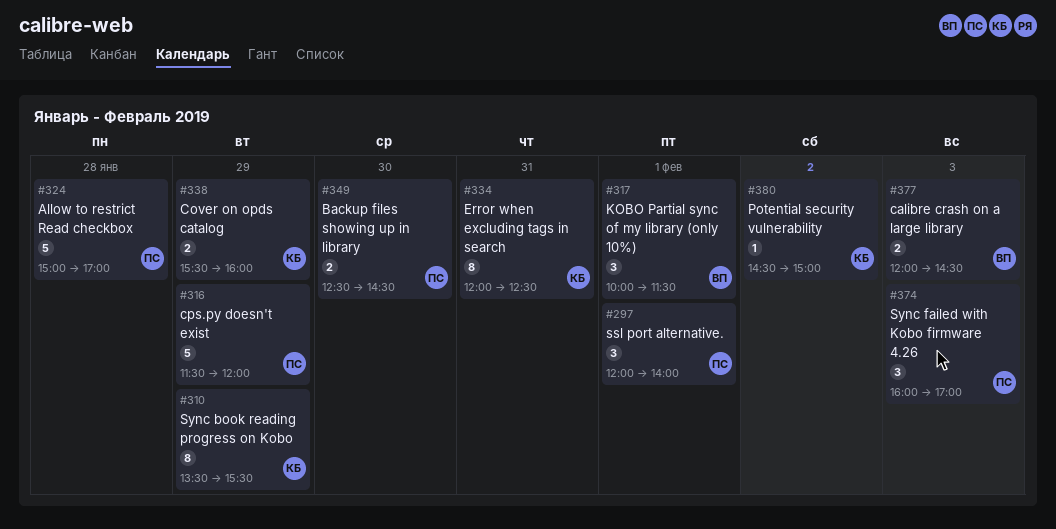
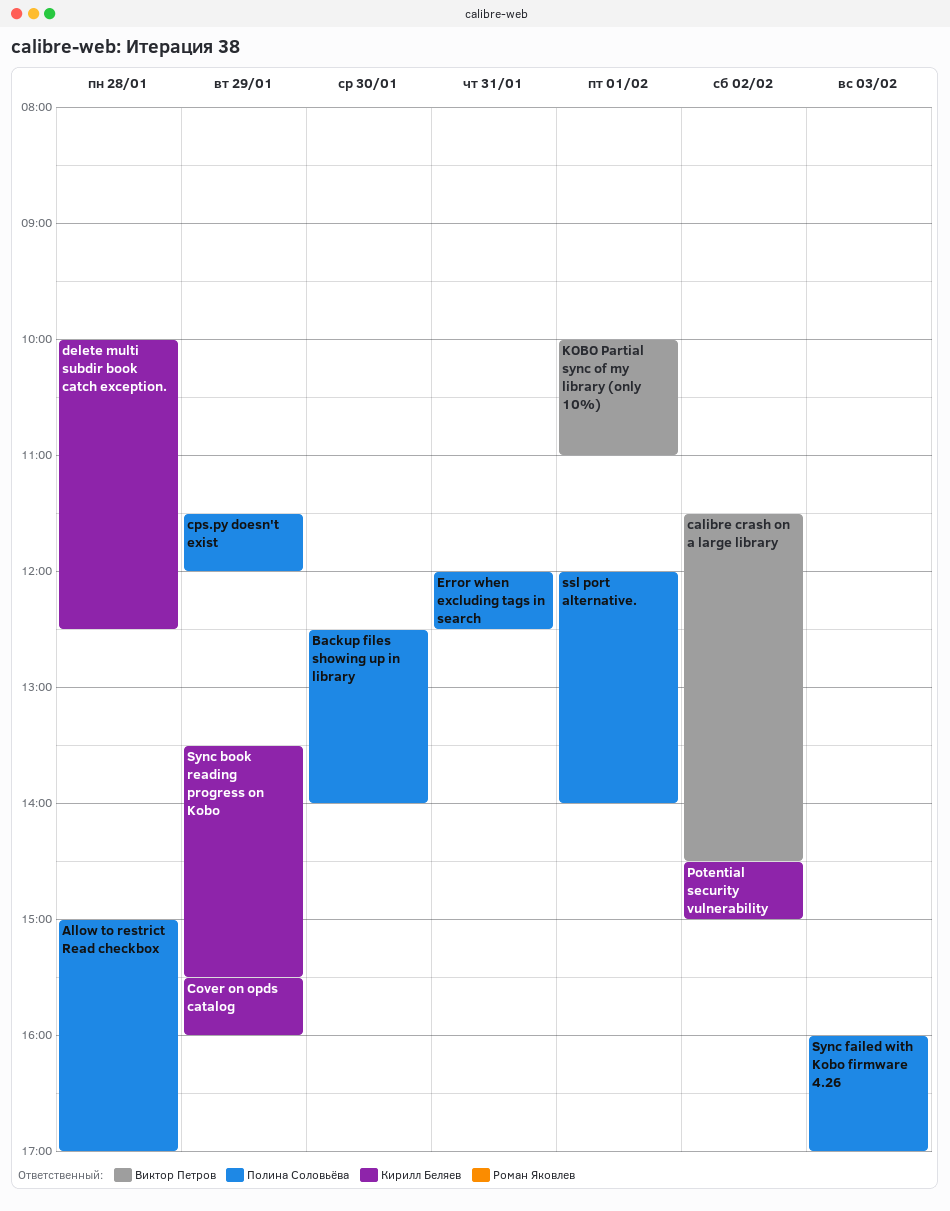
Backup files showing up in library, ends: 14:30 -> 14:00
calibre crash on a large library, day: Feb 3 -> Feb 2
calibre crash on a large library, begins: 12:00 -> 11:30
delete multi subdir book catch exception.: none -> present
Error when excluding tags in search, owner: Кирилл Беляев -> Полина Соловьёва
KOBO Partial sync of my library (only 10%), ends: 11:30 -> 11:00

